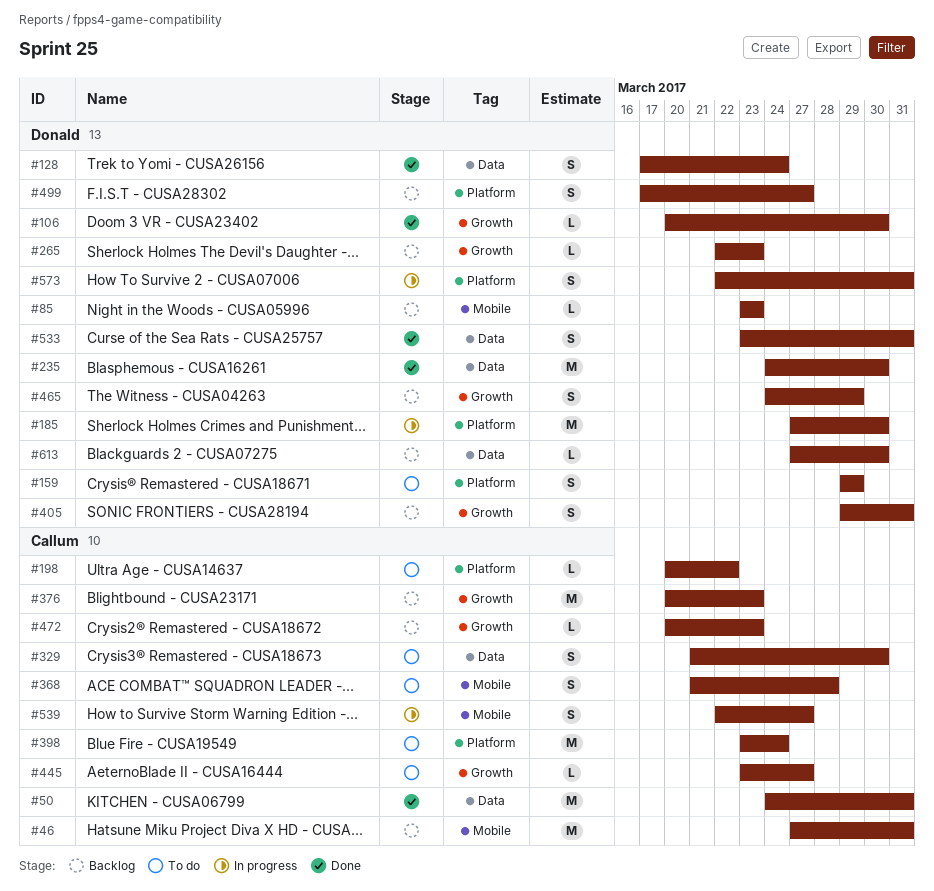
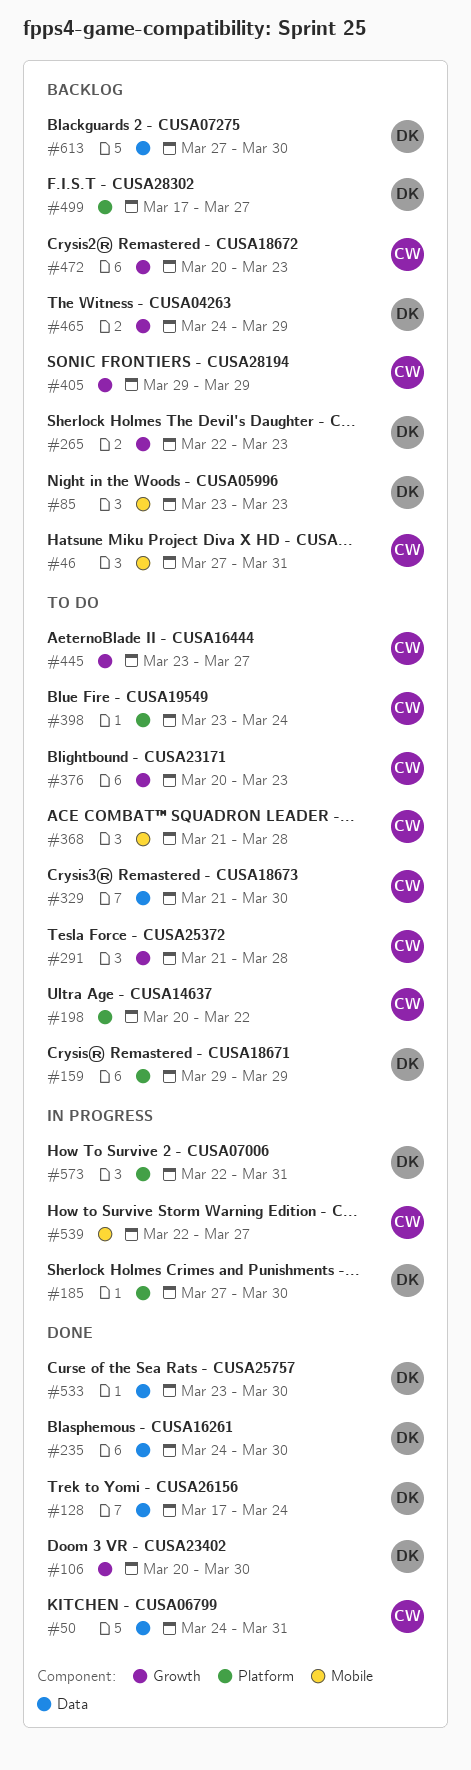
#291: none -> present
#376, status: Backlog -> To do
#405, owner: Donald -> Callum
#405, due: Mar 31 -> Mar 29
#533, due: Mar 31 -> Mar 30

